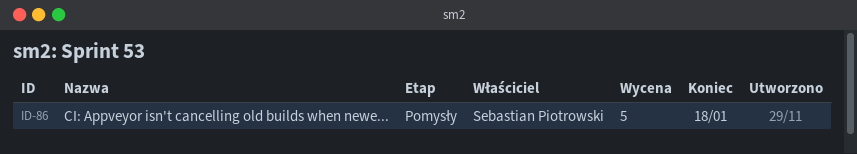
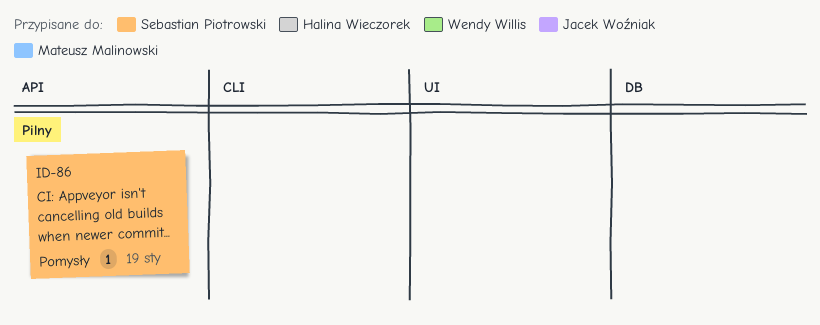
ID-86, estimate: 5 -> 1
ID-86, due: Jan 18 -> Jan 19

